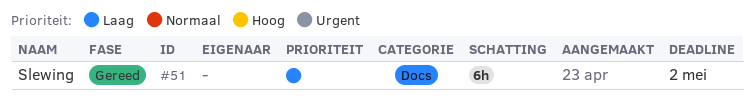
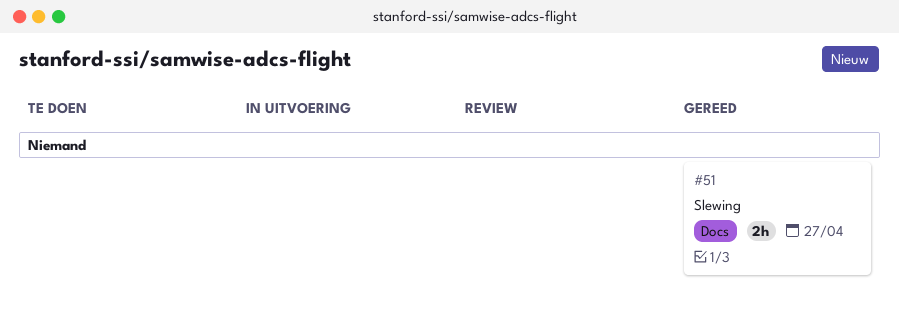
#51, estimate: 6h -> 2h
#51, due: May 2 -> Apr 27

